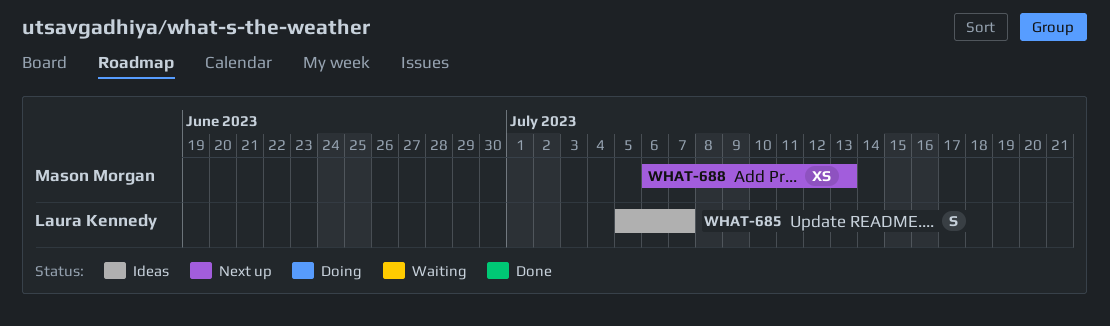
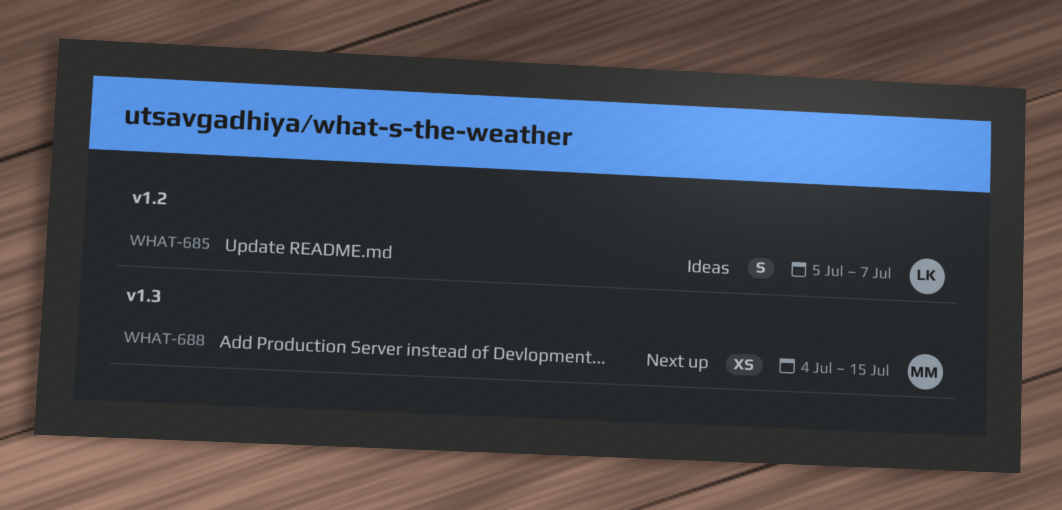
WHAT-688, start: Jul 6 -> Jul 4
WHAT-688, due: Jul 13 -> Jul 15

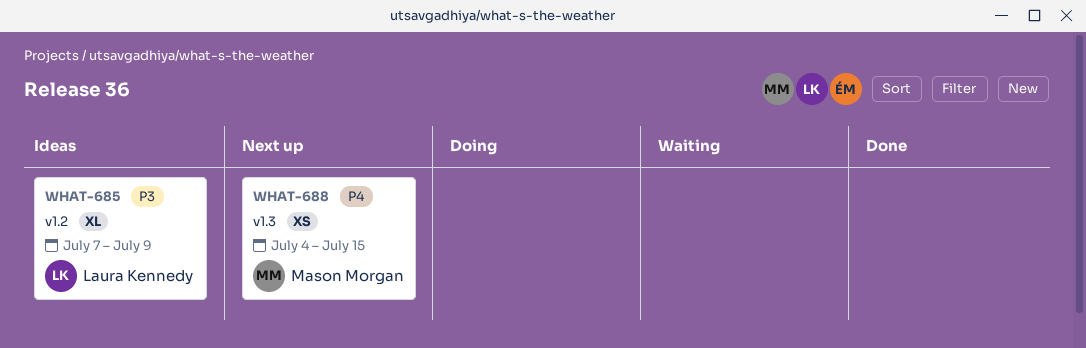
WHAT-685, estimate: S -> XL
WHAT-685, start: Jul 5 -> Jul 7
WHAT-685, due: Jul 7 -> Jul 9

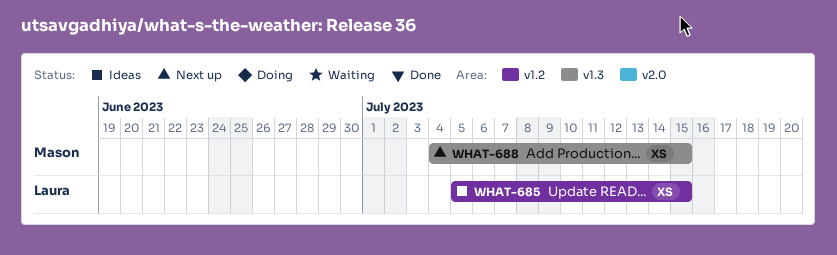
WHAT-685, estimate: XL -> XS
WHAT-685, start: Jul 7 -> Jul 5
WHAT-685, due: Jul 9 -> Jul 15

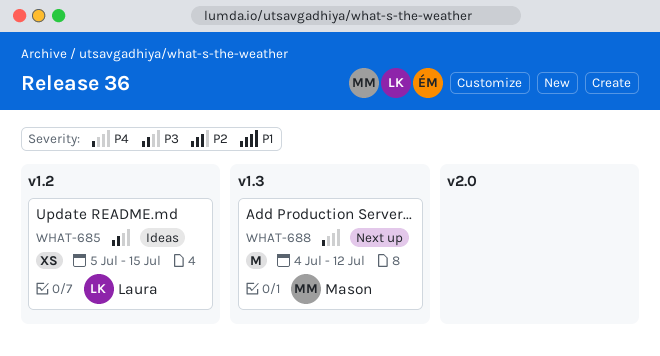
WHAT-688, estimate: XS -> M
WHAT-688, due: Jul 15 -> Jul 12

